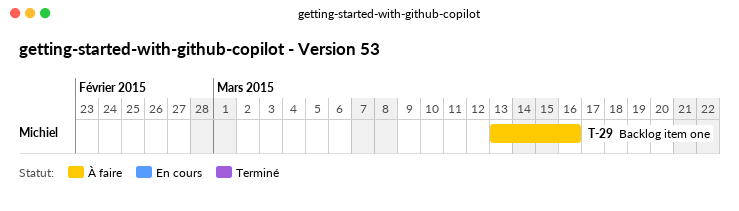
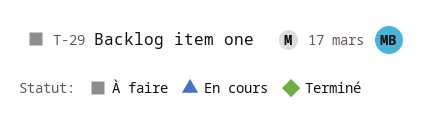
T-29, due: Mar 16 -> Mar 17

